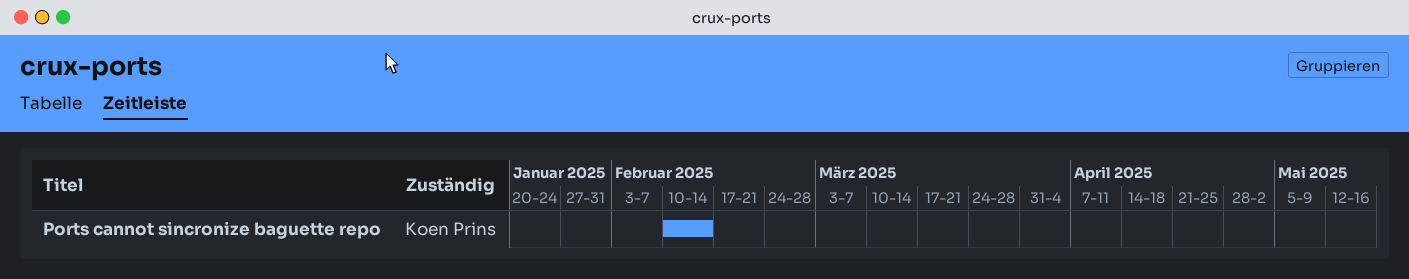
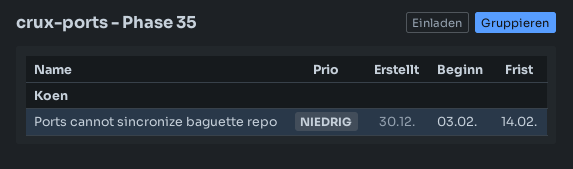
Ports cannot sincronize baguette repo, start: Feb 10 -> Feb 3

